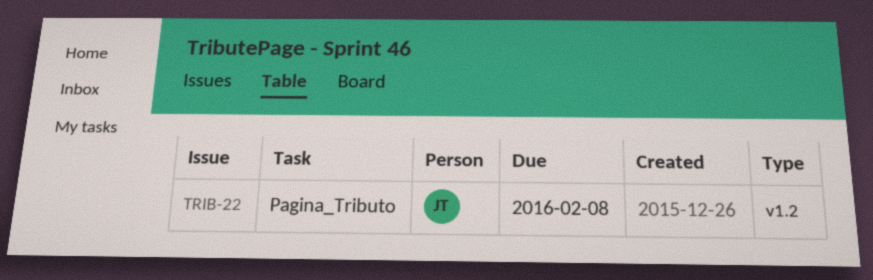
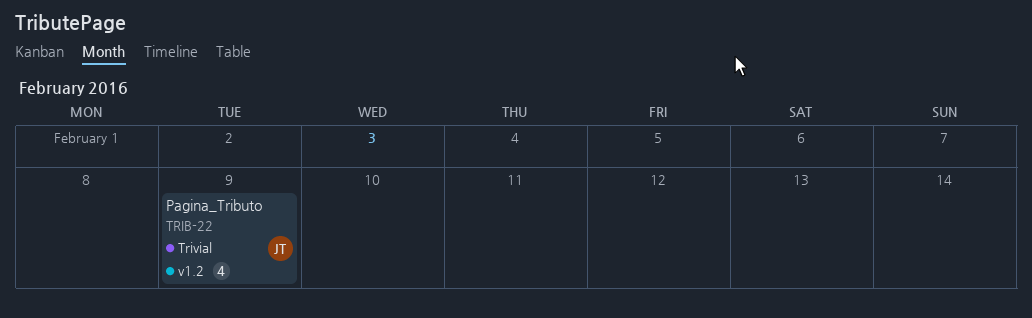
TRIB-22, due: Feb 8 -> Feb 9

